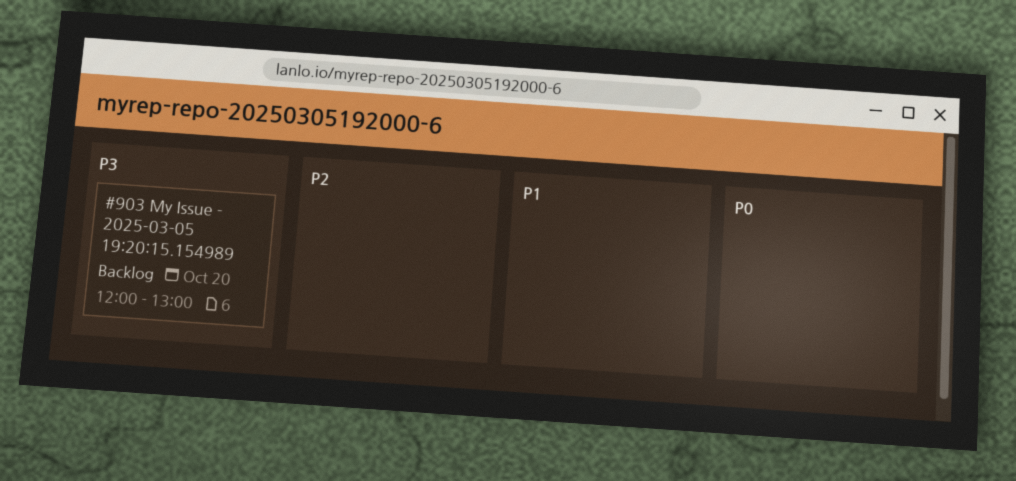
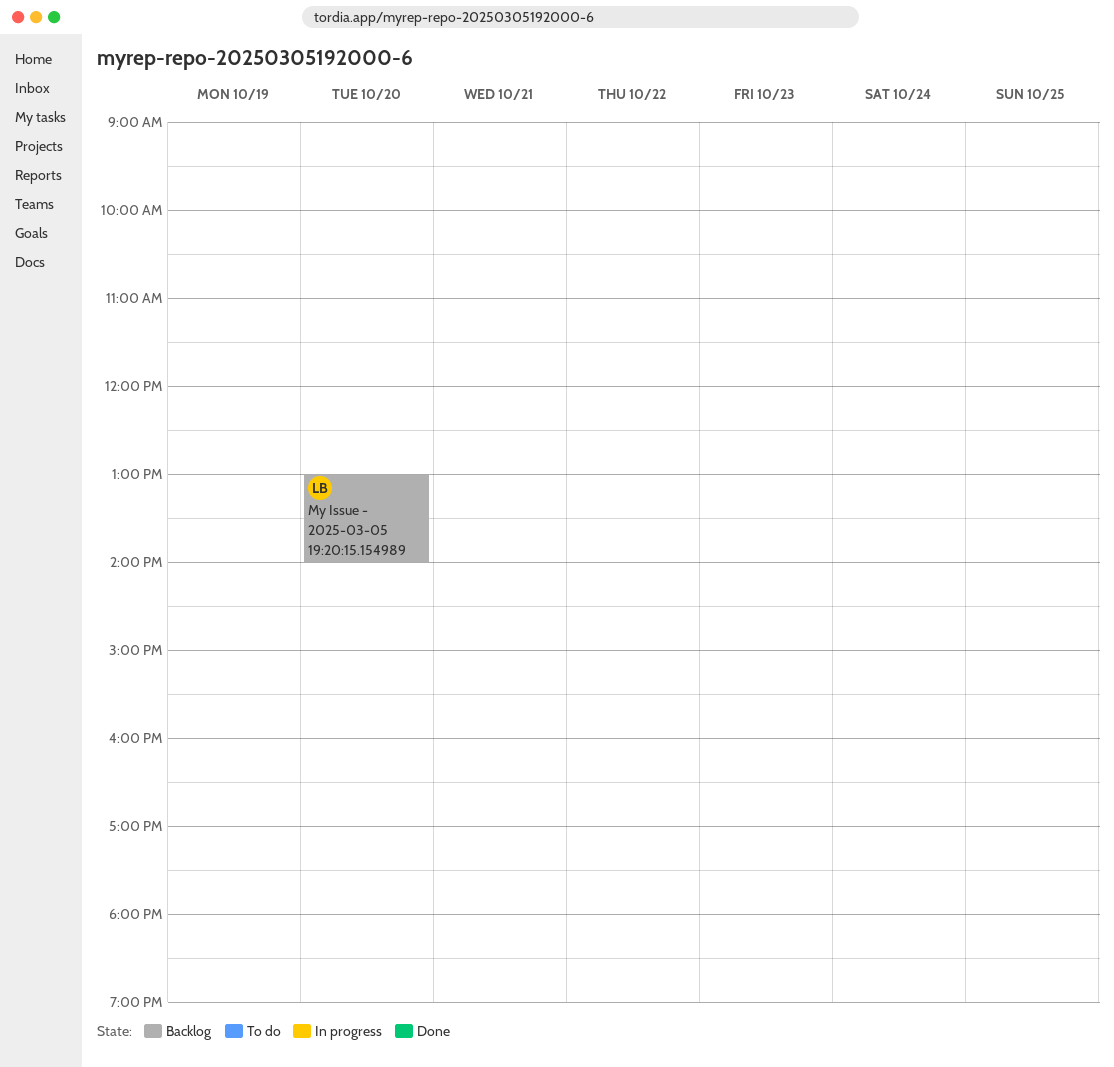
My Issue - 2025-03-05 19:20:15.154989, begins: 12:00 -> 13:00
My Issue - 2025-03-05 19:20:15.154989, ends: 13:00 -> 14:00

